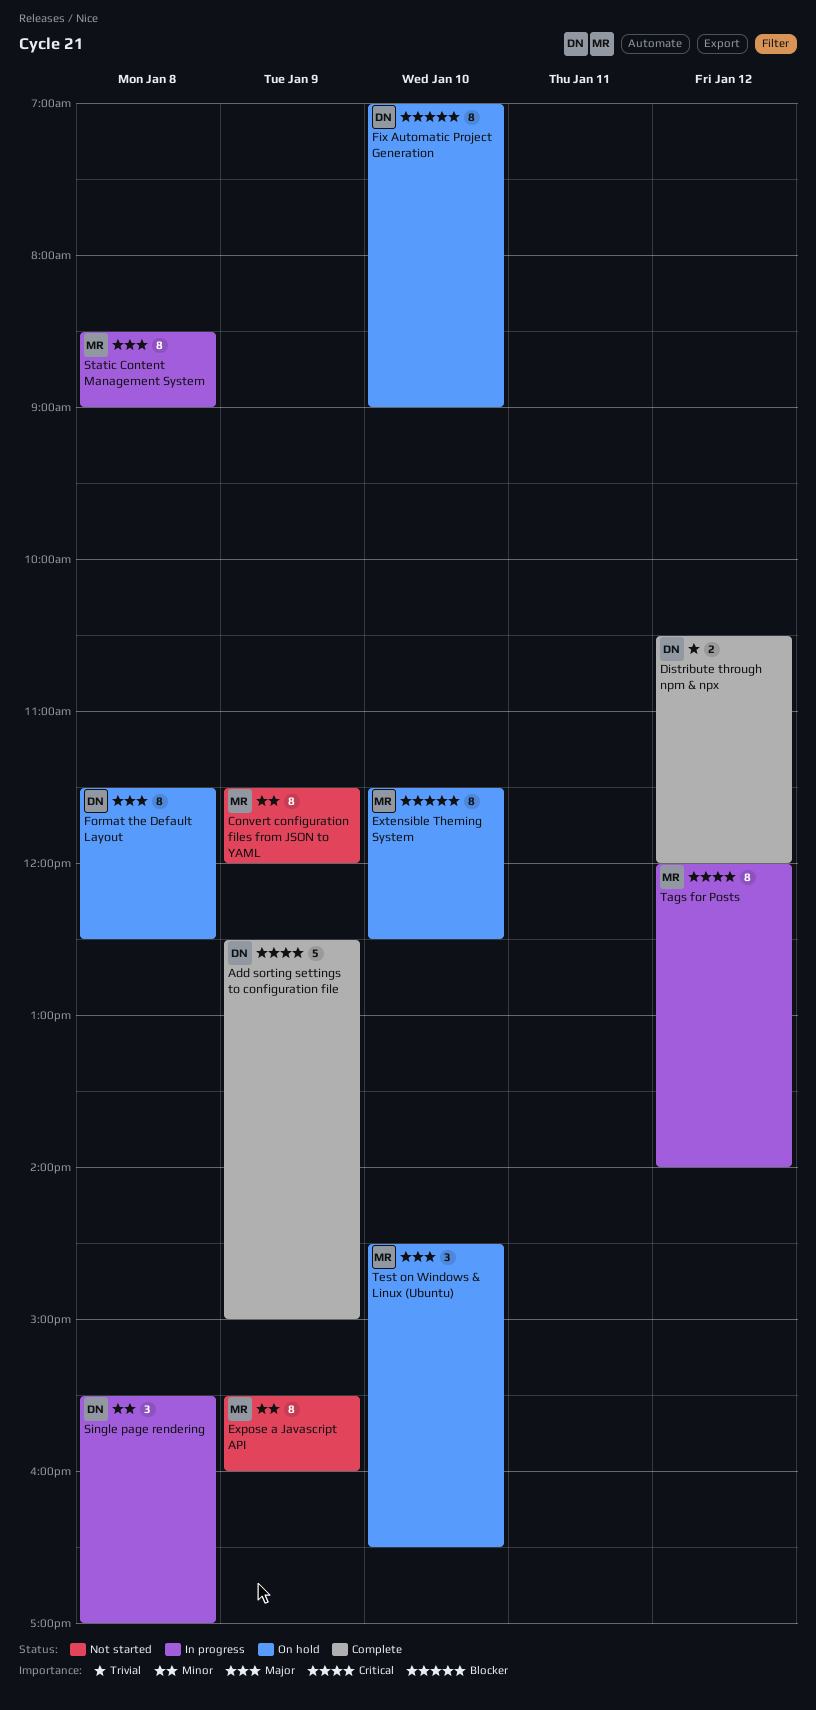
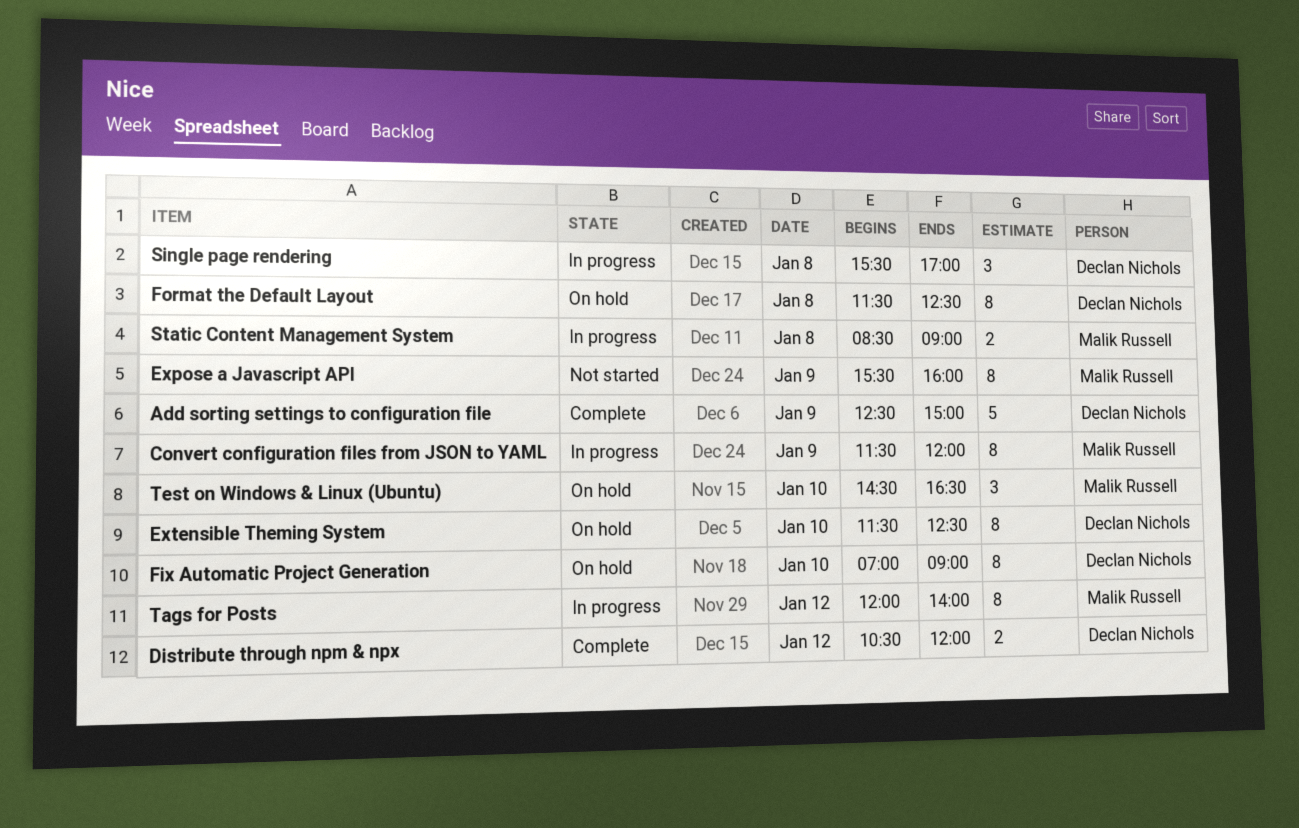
Convert configuration files from JSON to YAML, status: Not started -> In progress
Extensible Theming System, owner: Malik Russell -> Declan Nichols
Static Content Management System, estimate: 8 -> 2

